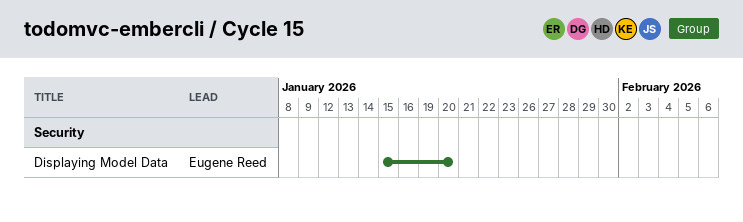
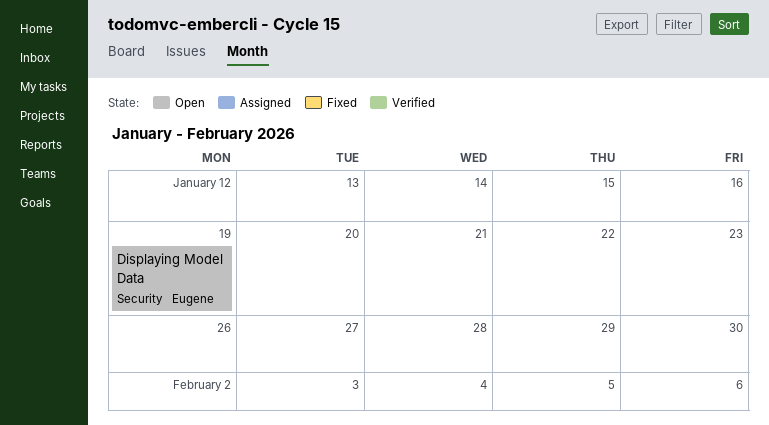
Displaying Model Data, due: Jan 20 -> Jan 19

